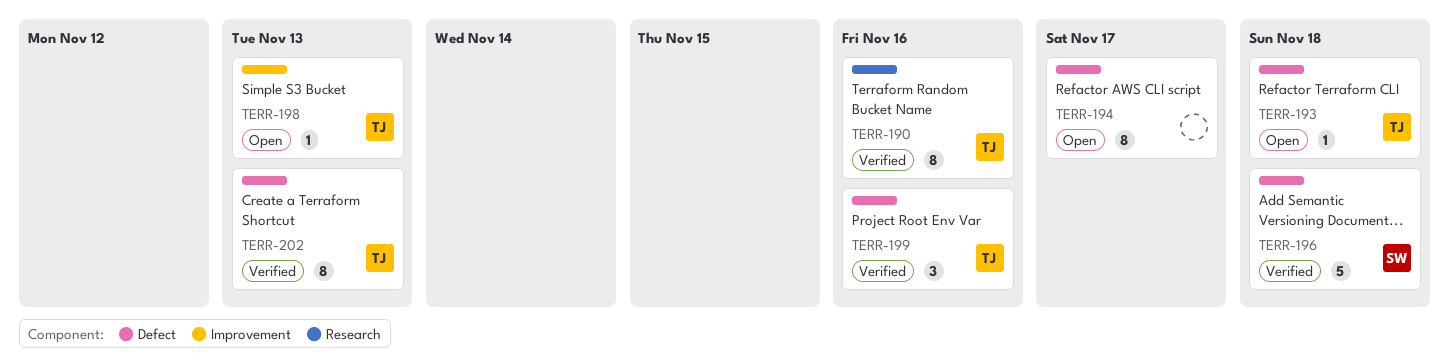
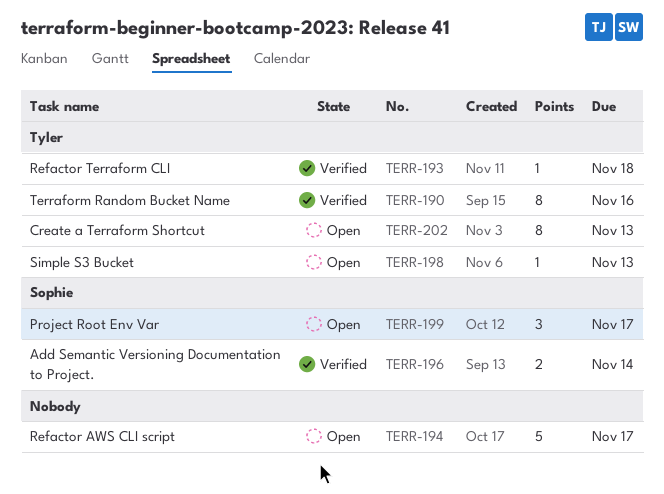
TERR-193, status: Open -> Verified
TERR-194, estimate: 8 -> 5
TERR-196, estimate: 5 -> 2
TERR-196, due: Nov 18 -> Nov 14
TERR-199, status: Verified -> Open
TERR-199, owner: Tyler -> Sophie
TERR-199, due: Nov 16 -> Nov 17
TERR-202, status: Verified -> Open

